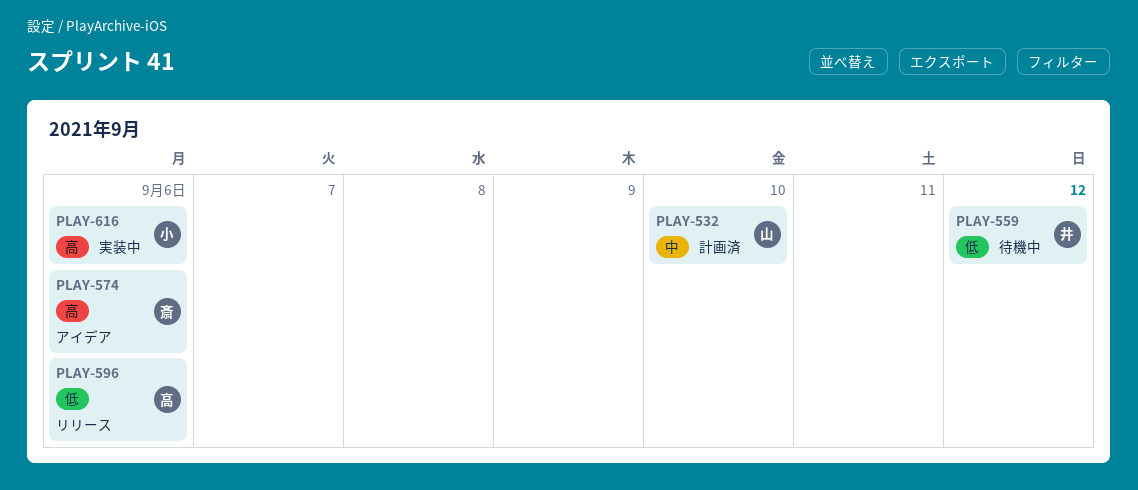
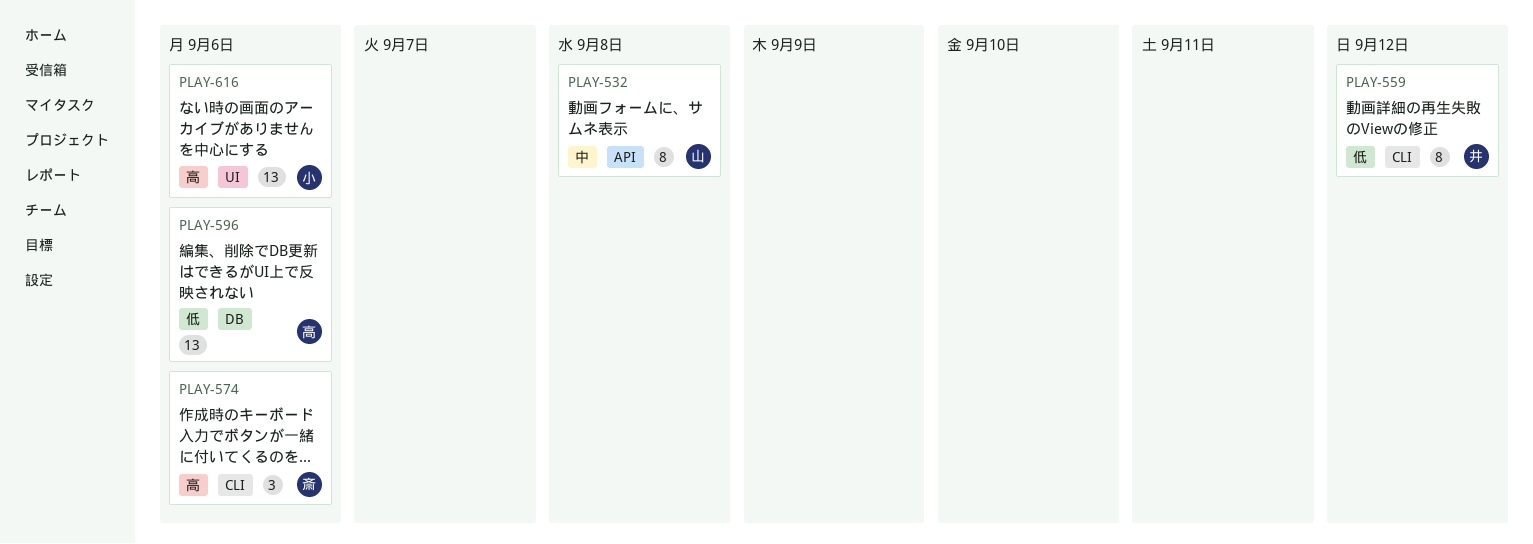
PLAY-532, due: Sep 10 -> Sep 8

